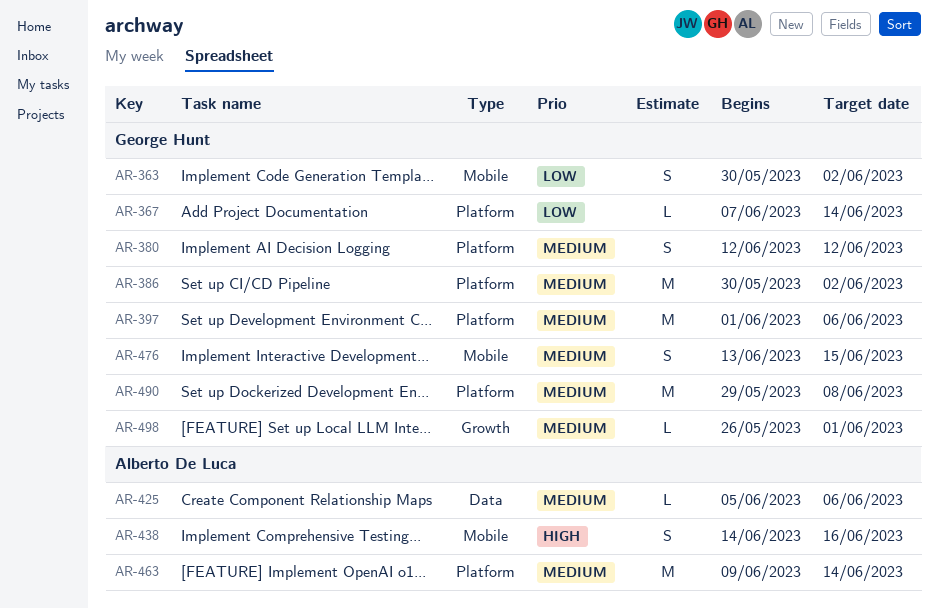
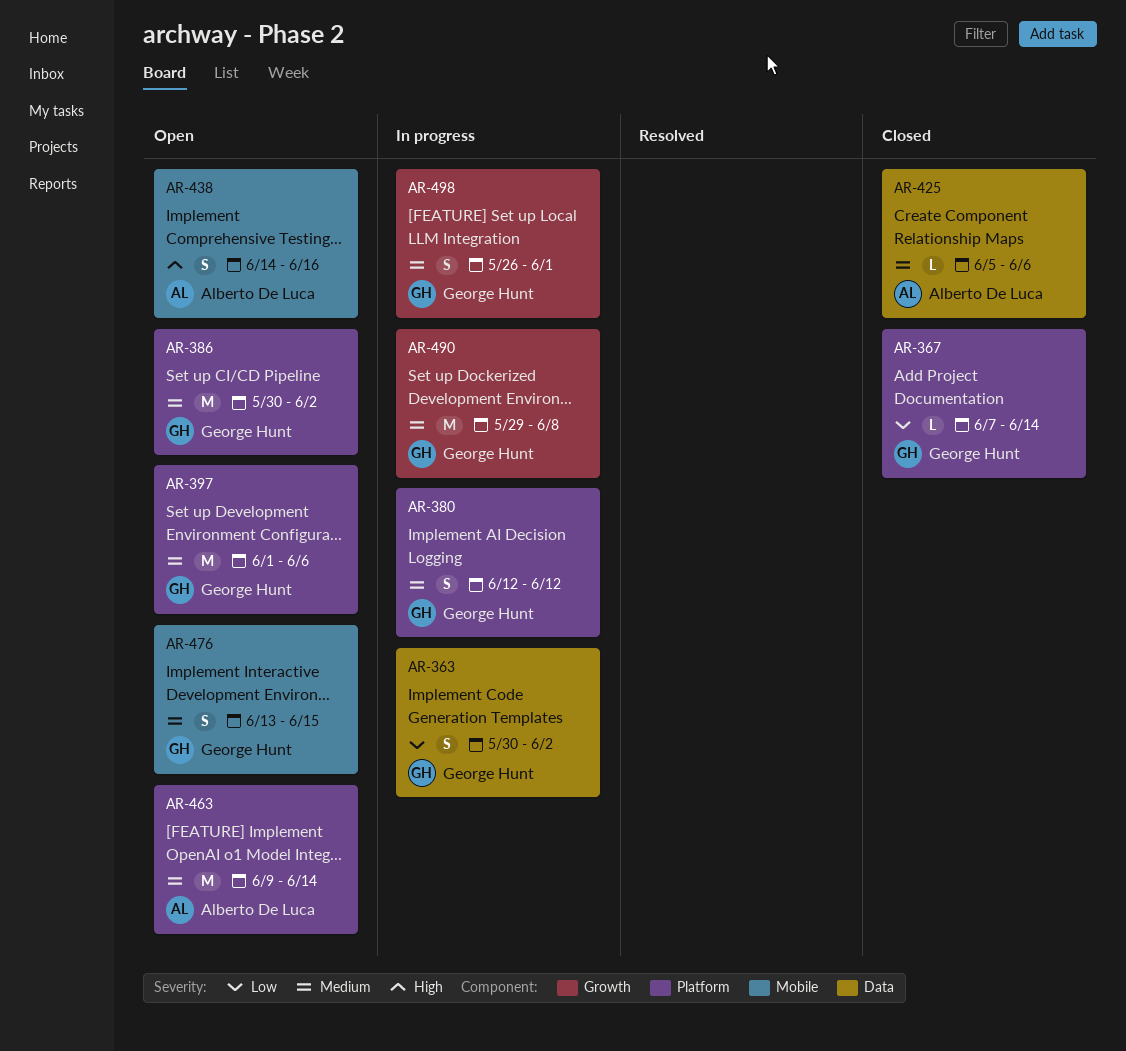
AR-363, label: Mobile -> Data
AR-490, label: Platform -> Growth
AR-498, estimate: L -> S

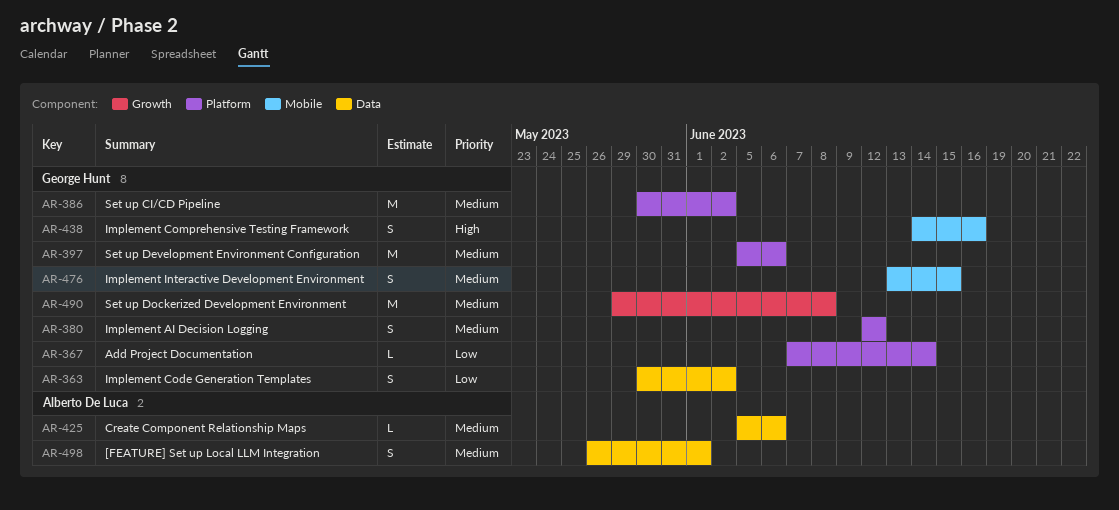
AR-397, start: Jun 1 -> Jun 5
AR-438, owner: Alberto De Luca -> George Hunt
AR-463: present -> none
AR-498, owner: George Hunt -> Alberto De Luca
AR-498, label: Growth -> Data

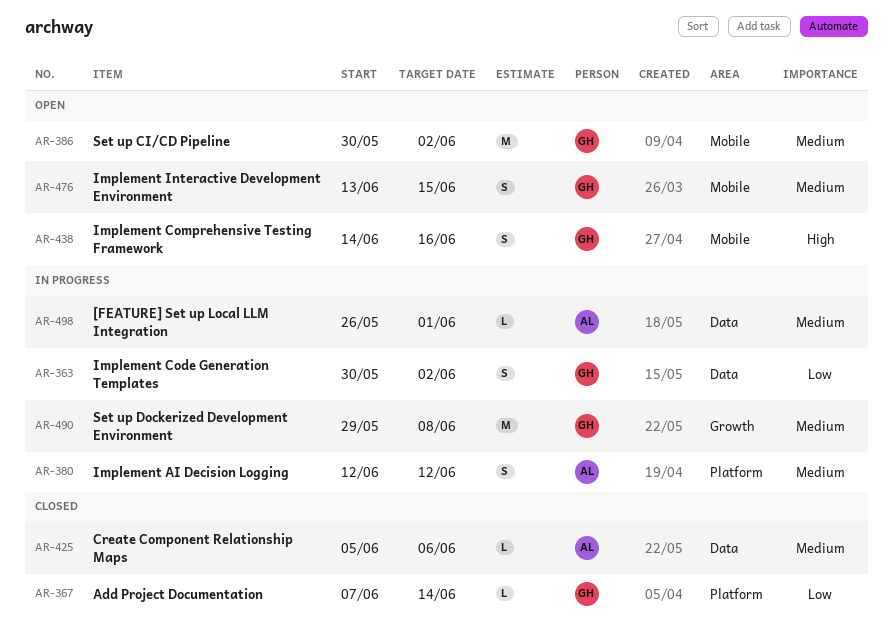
AR-380, owner: George Hunt -> Alberto De Luca
AR-386, label: Platform -> Mobile
AR-397: present -> none
AR-498, estimate: S -> L

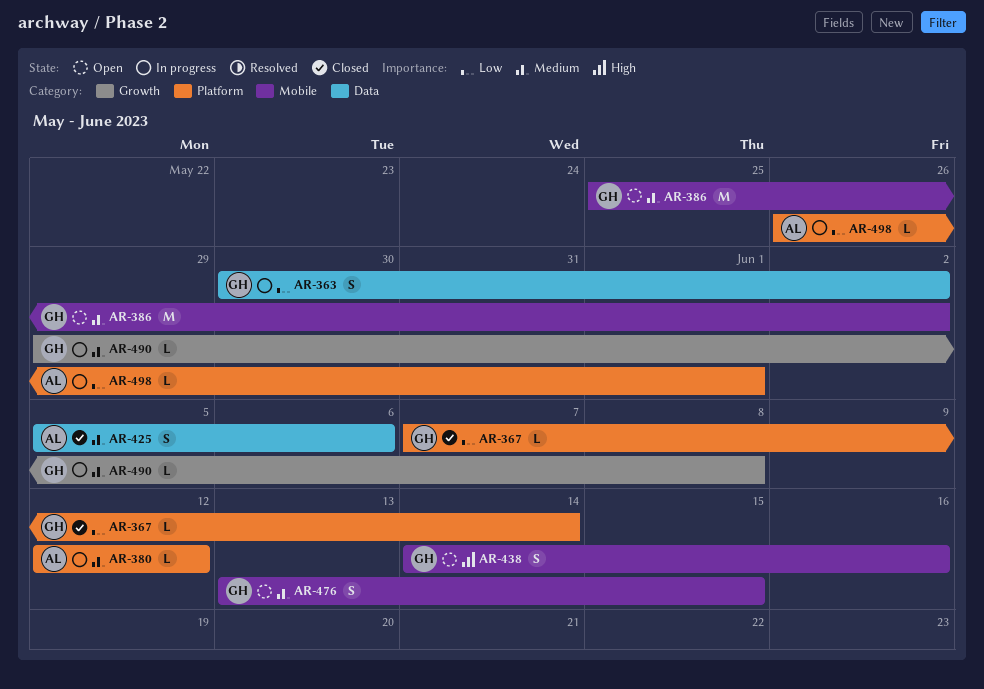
AR-380, estimate: S -> L
AR-386, start: May 30 -> May 25
AR-425, estimate: L -> S
AR-490, estimate: M -> L
AR-498, priority: Medium -> Low
AR-498, label: Data -> Platform

